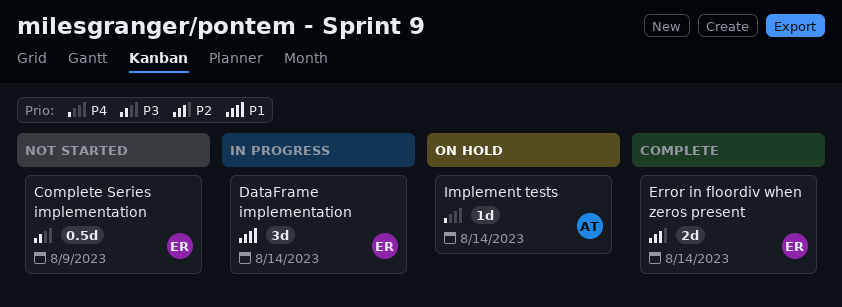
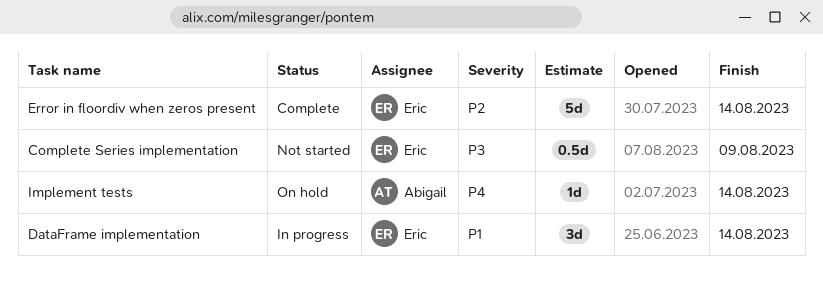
Error in floordiv when zeros present, estimate: 2d -> 5d

